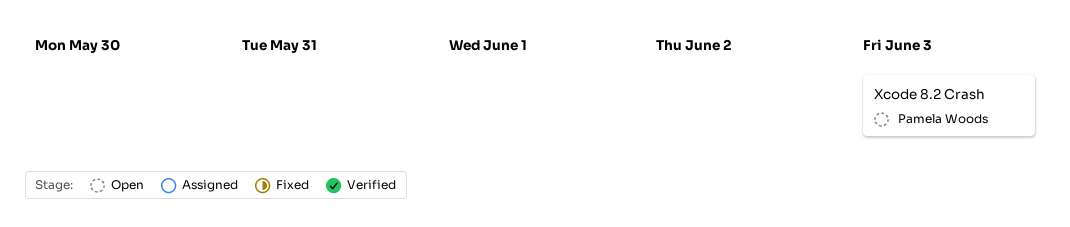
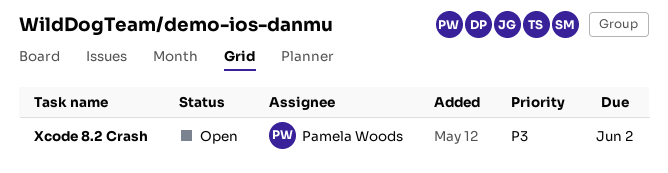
Xcode 8.2 Crash, due: Jun 3 -> Jun 2

